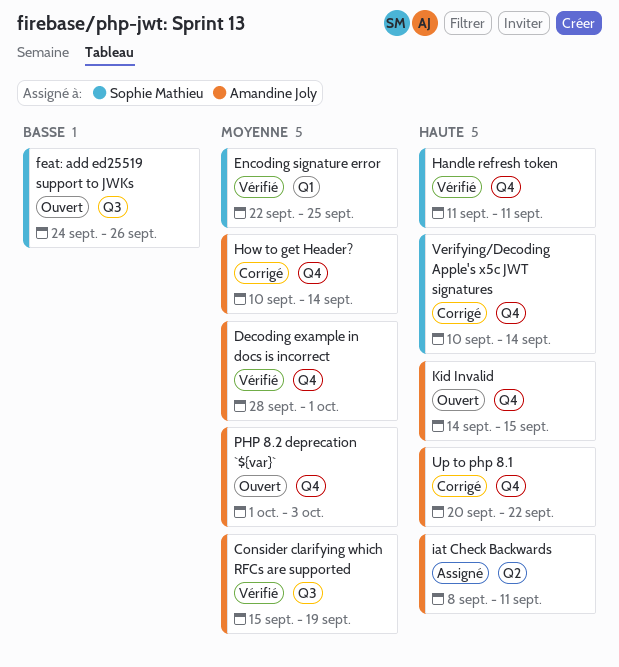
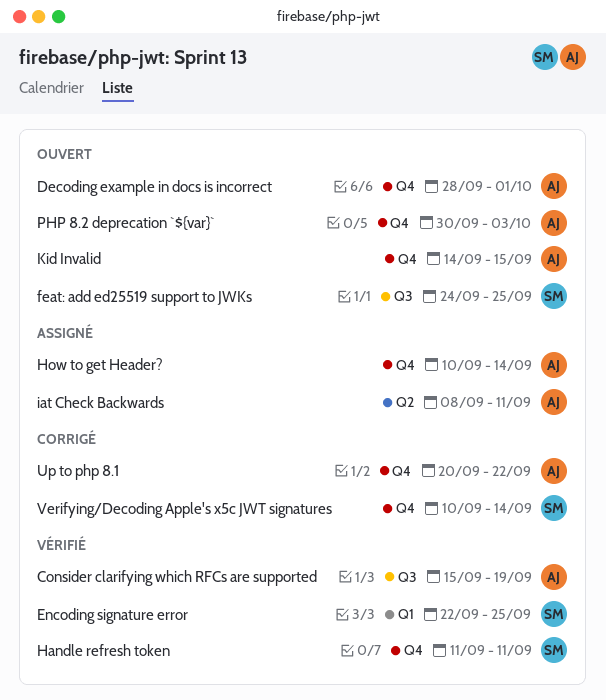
Decoding example in docs is incorrect, status: Vérifié -> Ouvert
feat: add ed25519 support to JWKs, due: Sep 26 -> Sep 25
How to get Header?, status: Corrigé -> Assigné
PHP 8.2 deprecation `${var}`, start: Oct 1 -> Sep 30

